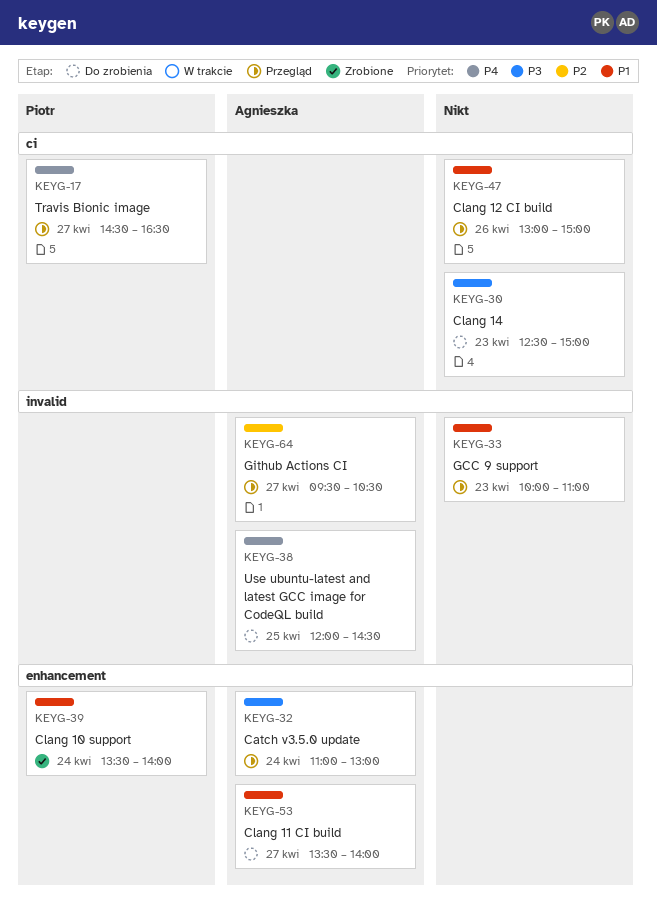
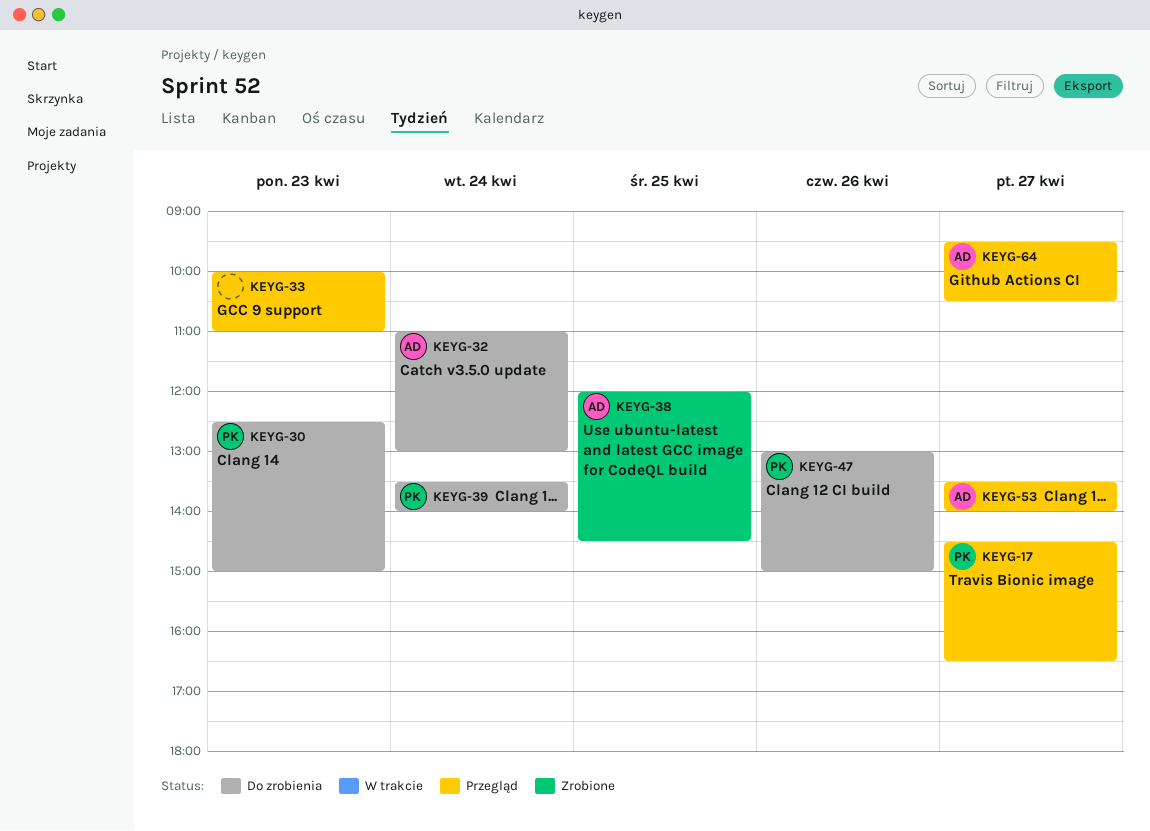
KEYG-30, owner: none -> Piotr
KEYG-32, status: Przegląd -> Do zrobienia
KEYG-38, status: Do zrobienia -> Zrobione
KEYG-39, status: Zrobione -> Do zrobienia
KEYG-47, status: Przegląd -> Do zrobienia
KEYG-47, owner: none -> Piotr
KEYG-53, status: Do zrobienia -> Przegląd

